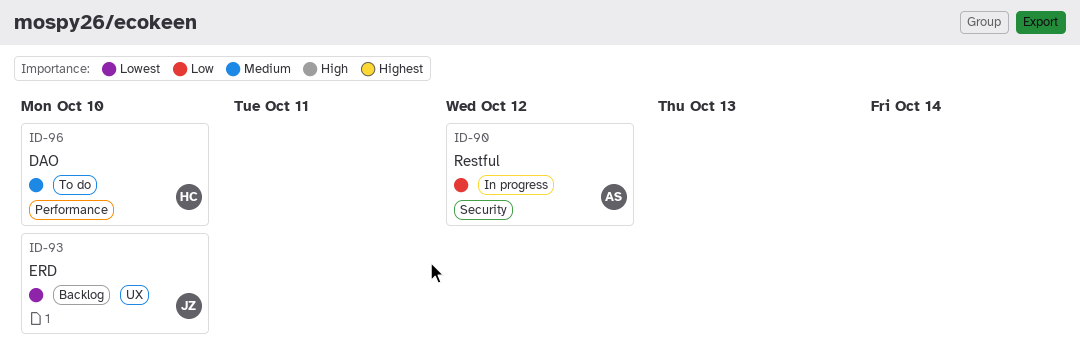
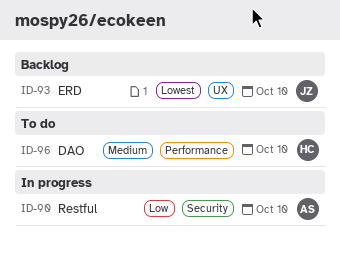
ID-90, due: Oct 12 -> Oct 10

